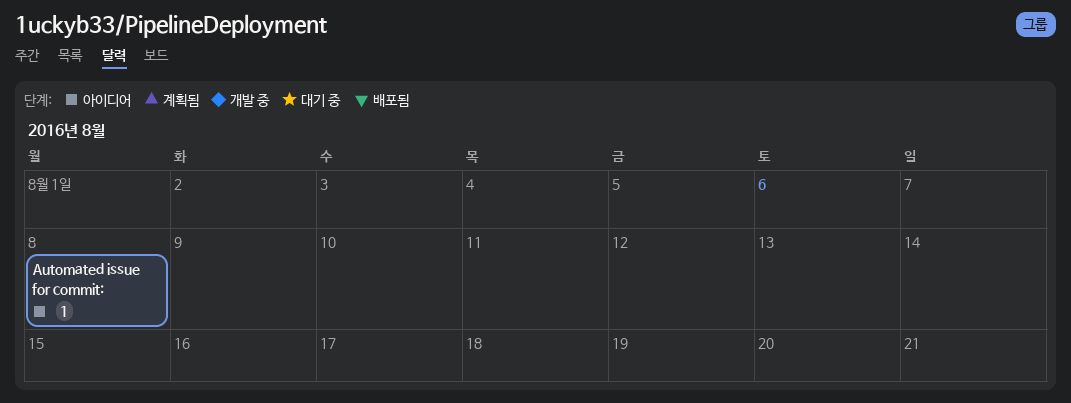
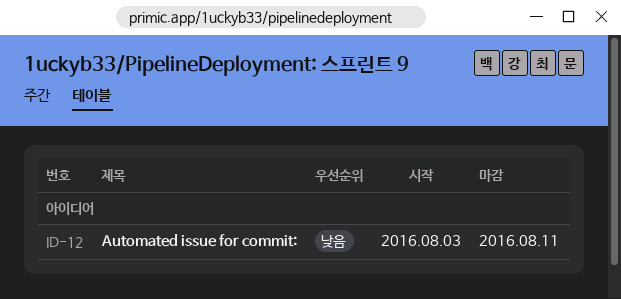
Automated issue for commit:, due: Aug 8 -> Aug 11

